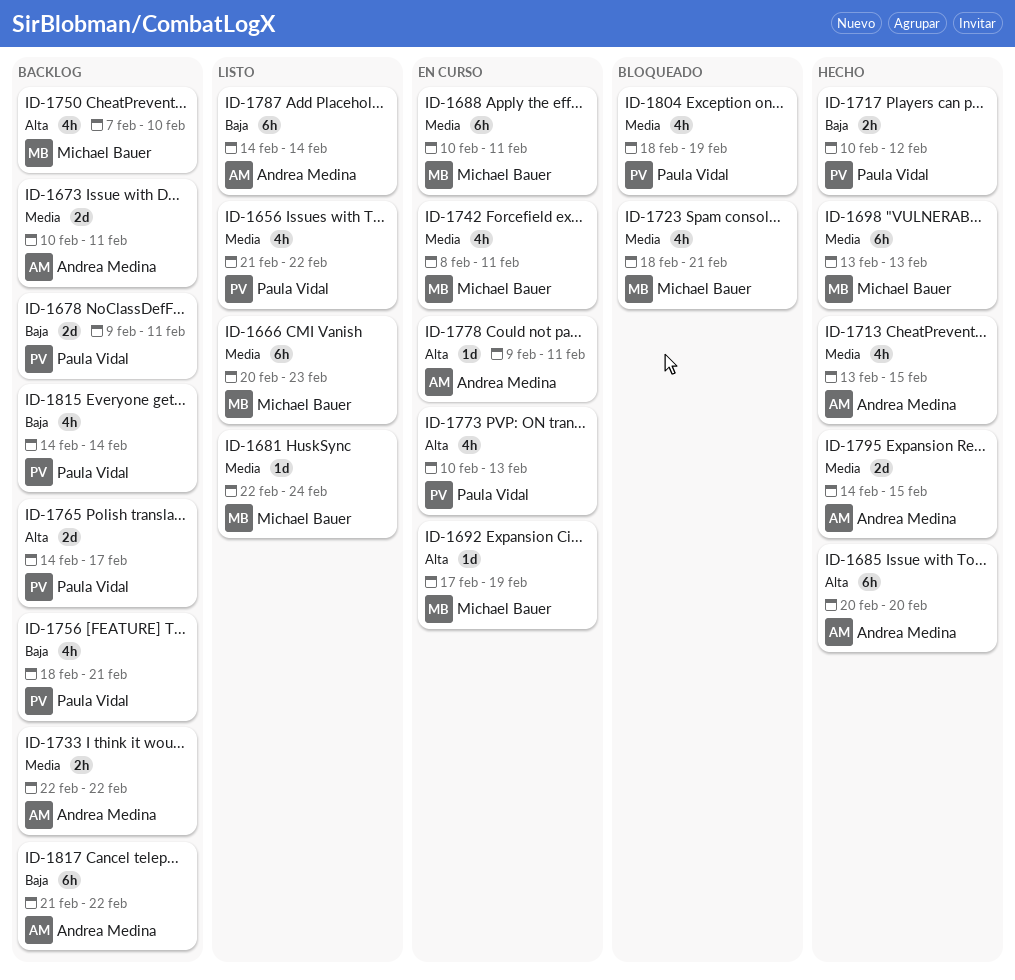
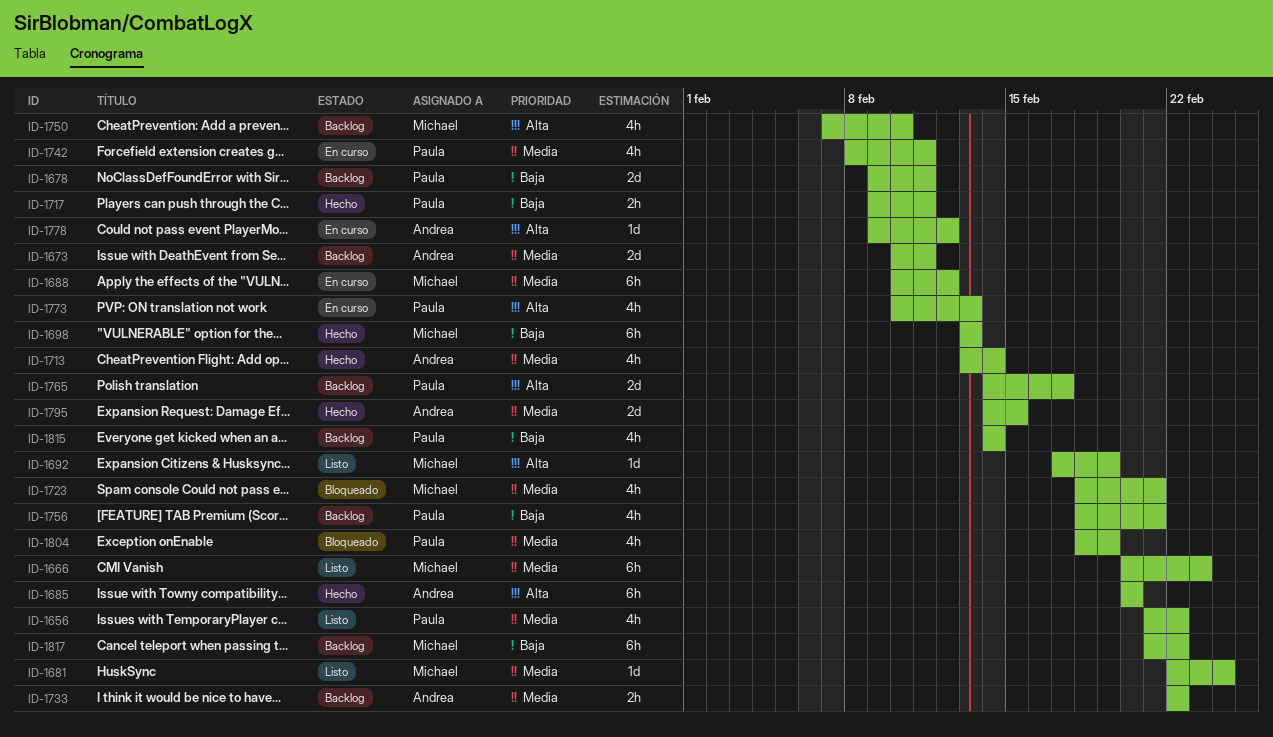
ID-1688, due: Feb 11 -> Feb 12
ID-1692, status: En curso -> Listo
ID-1698, priority: Media -> Baja
ID-1713, due: Feb 15 -> Feb 14
ID-1717, start: Feb 10 -> Feb 9
ID-1717, due: Feb 12 -> Feb 11
ID-1742, owner: Michael Bauer -> Paula Vidal
ID-1778, due: Feb 11 -> Feb 12
ID-1787: present -> none
ID-1817, owner: Andrea Medina -> Michael Bauer

